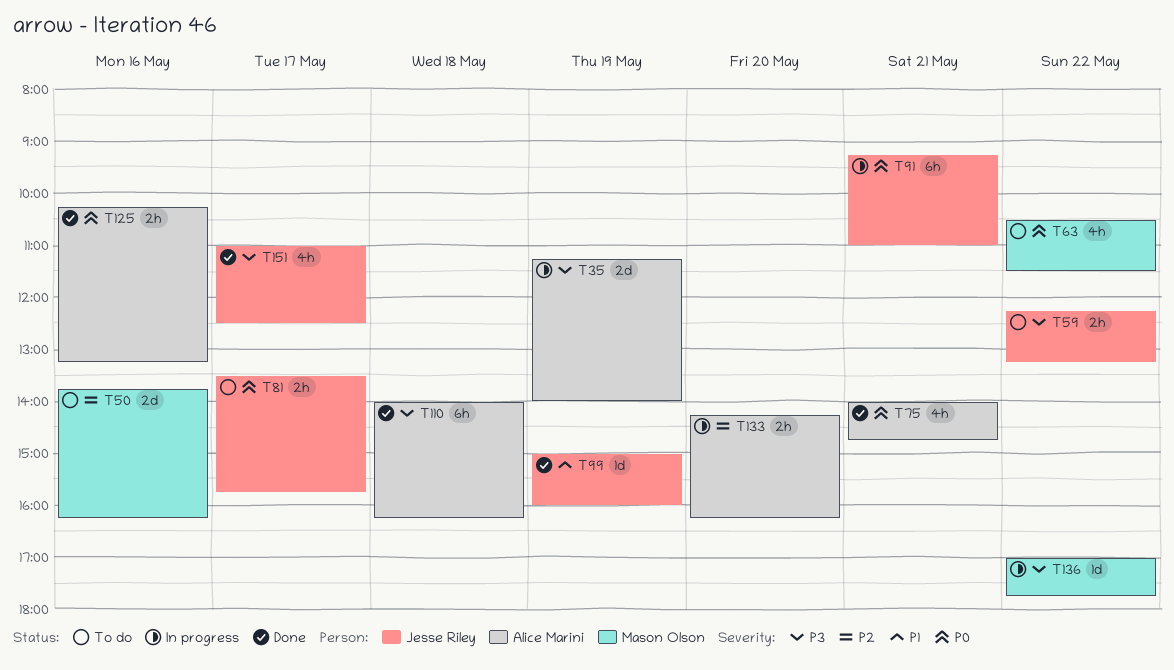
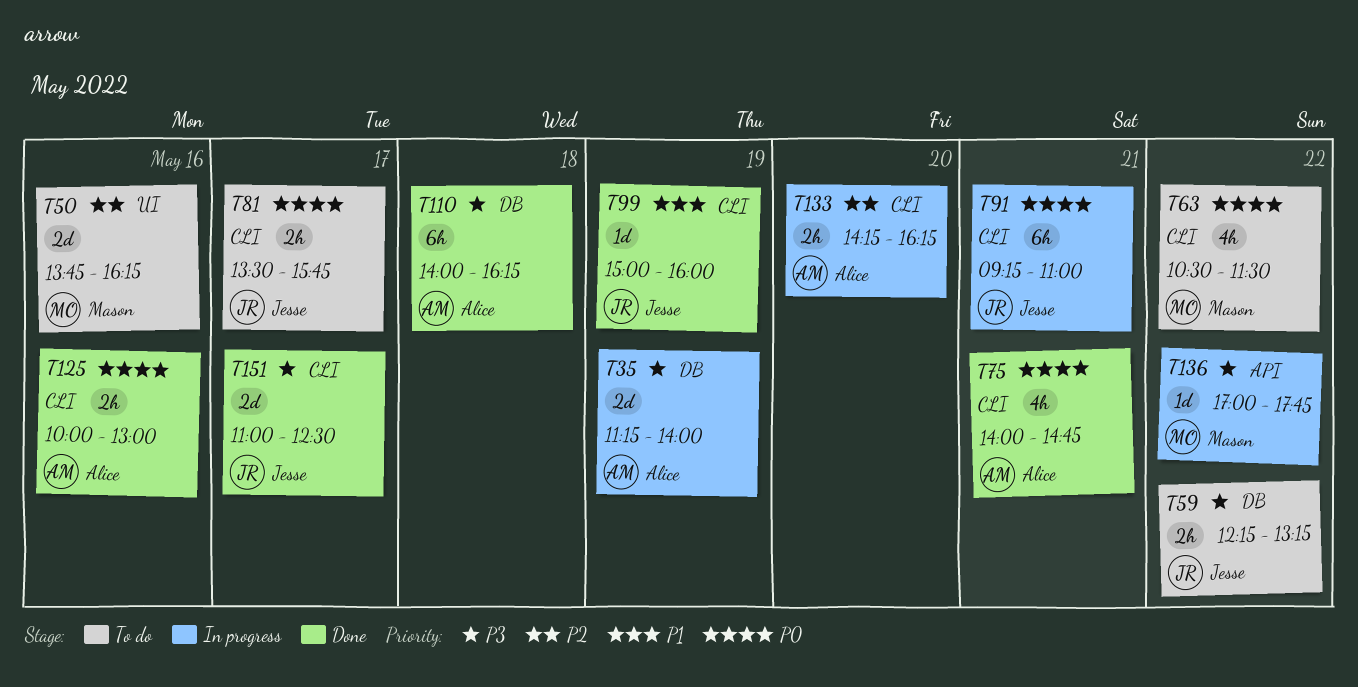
T125, begins: 10:15 -> 10:00
T125, ends: 13:15 -> 13:00
T151, estimate: 4h -> 2d

